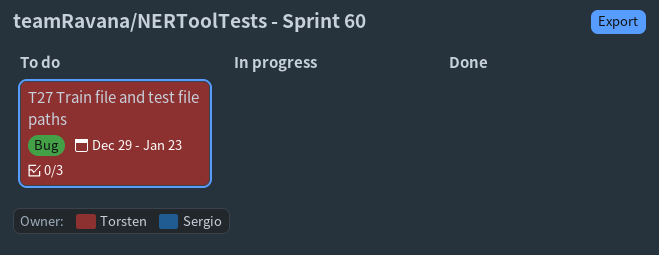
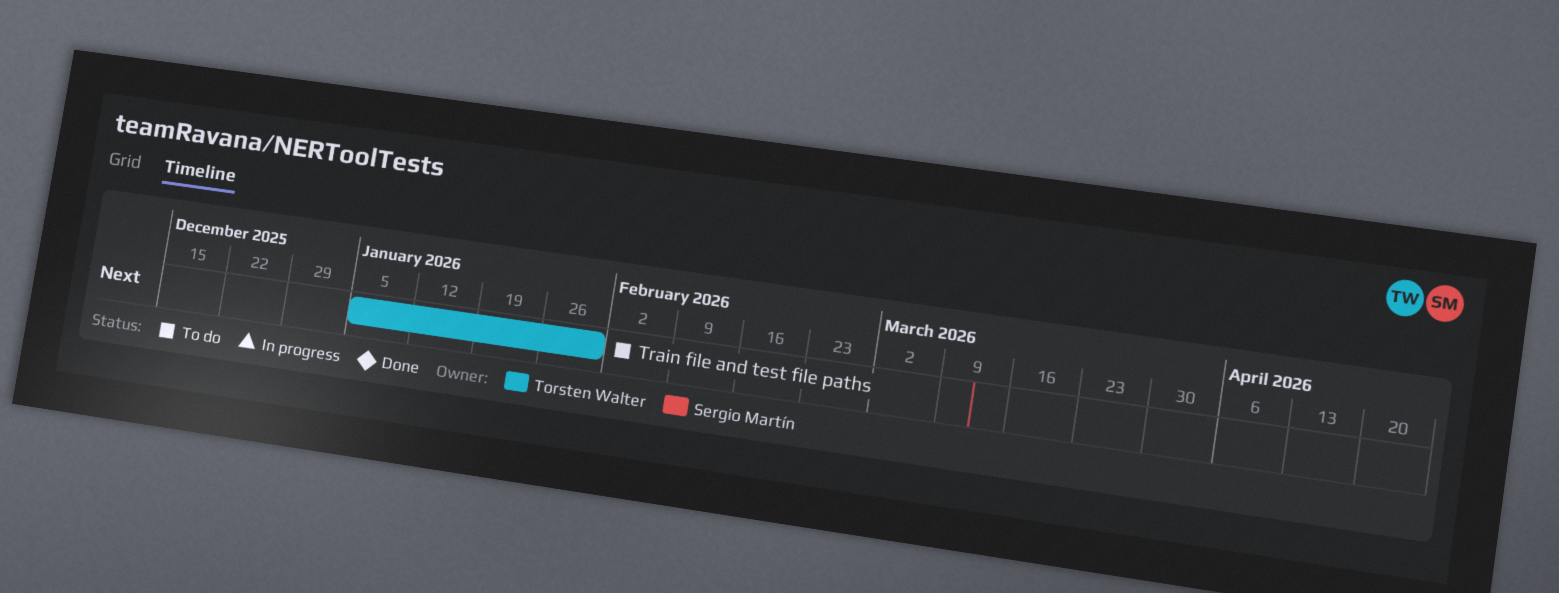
Train file and test file paths, start: Dec 29 -> Jan 5
Train file and test file paths, due: Jan 23 -> Jan 30

